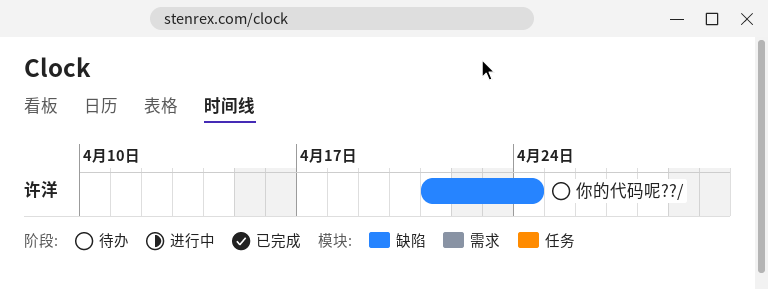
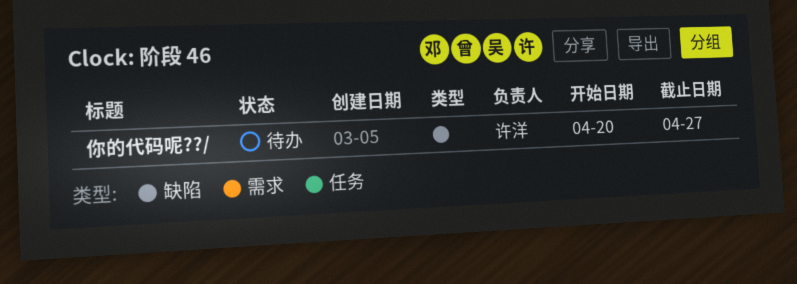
你的代码呢??/, start: Apr 21 -> Apr 20
你的代码呢??/, due: Apr 24 -> Apr 27

